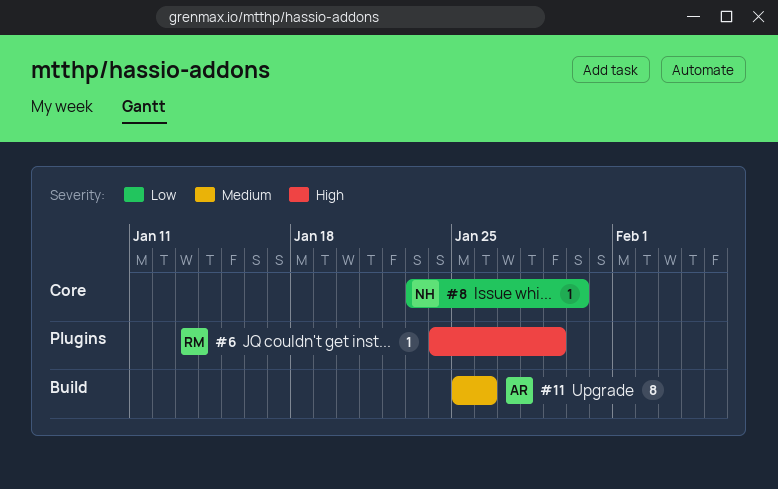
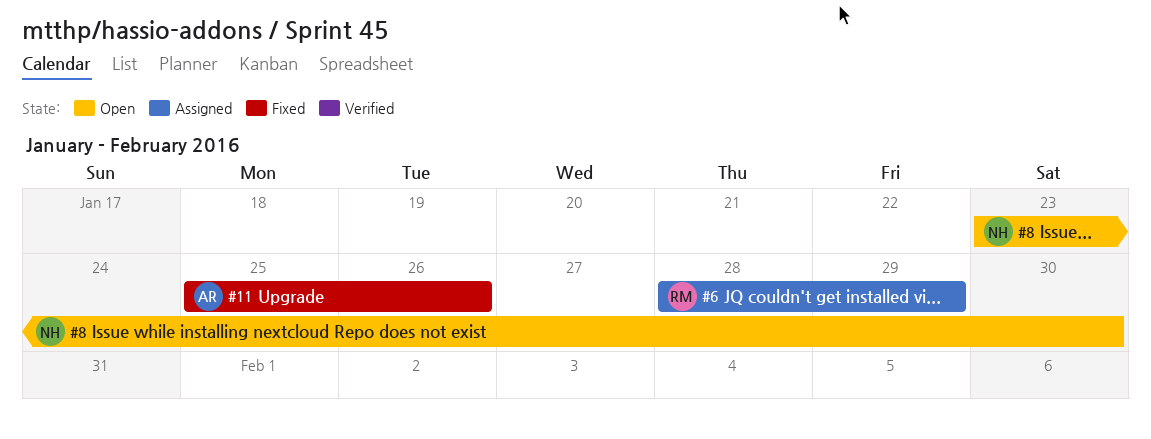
#6, start: Jan 24 -> Jan 28

